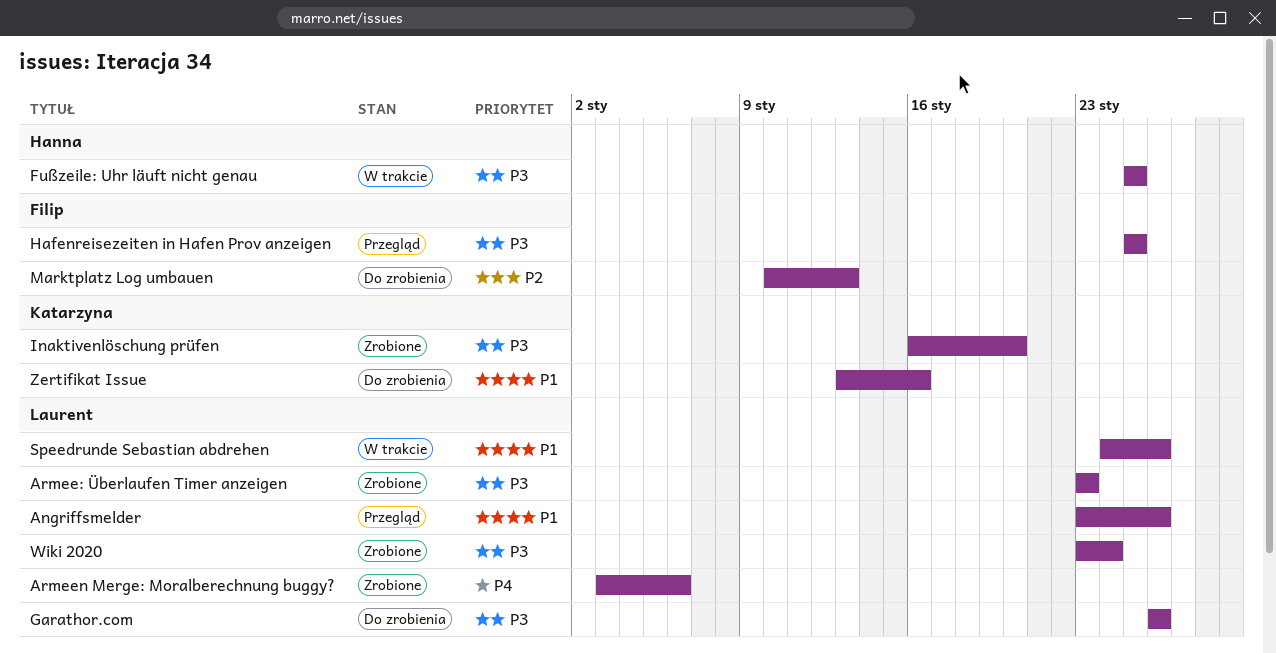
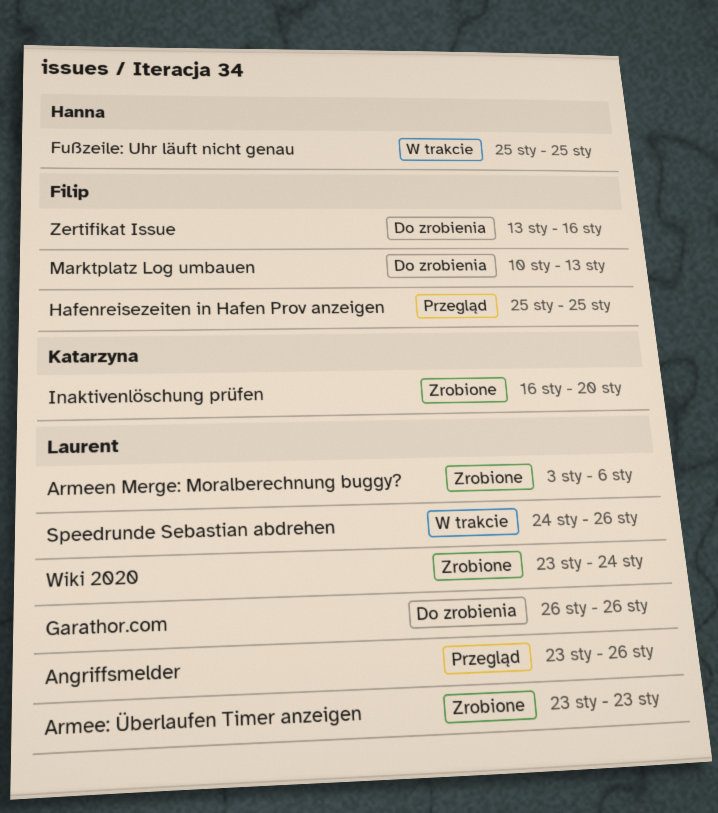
Zertifikat Issue, owner: Katarzyna -> Filip

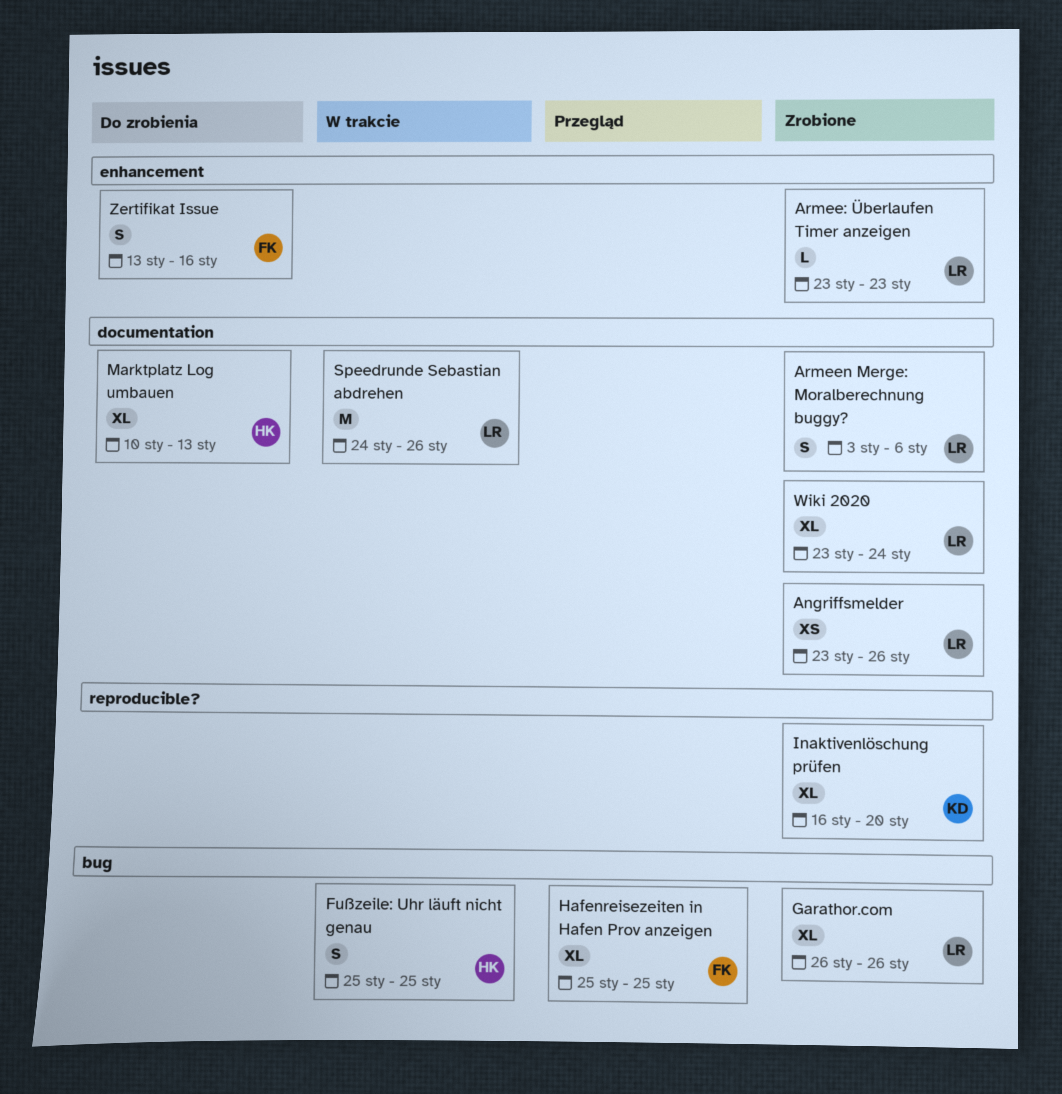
Angriffsmelder, status: Przegląd -> Zrobione
Garathor.com, status: Do zrobienia -> Zrobione
Marktplatz Log umbauen, owner: Filip -> Hanna

